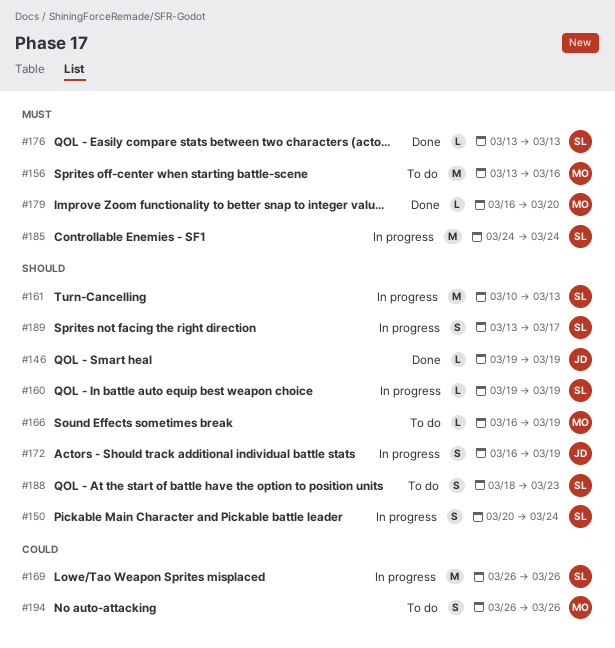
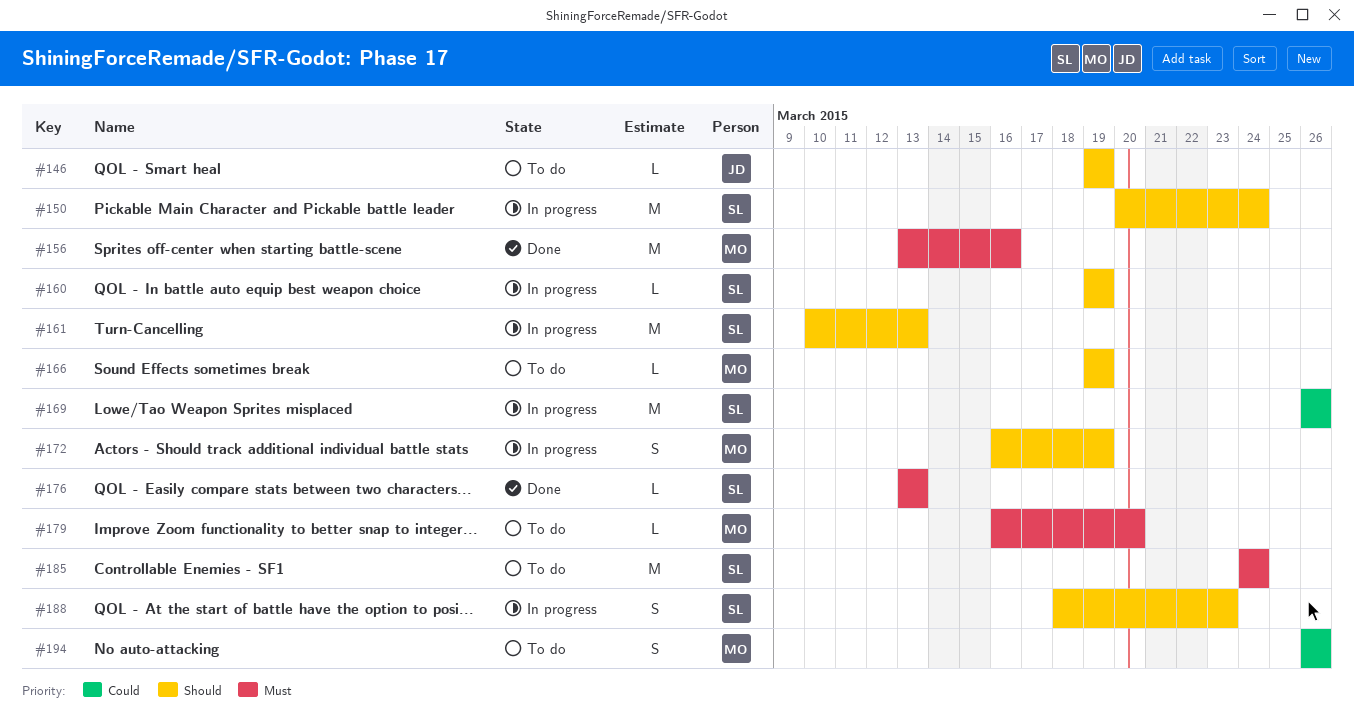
#146, status: Done -> To do
#150, estimate: S -> M
#156, status: To do -> Done
#166, start: Mar 16 -> Mar 19
#172, owner: JD -> MO
#179, status: Done -> To do
#185, status: In progress -> To do
#188, status: To do -> In progress
#189: present -> none

